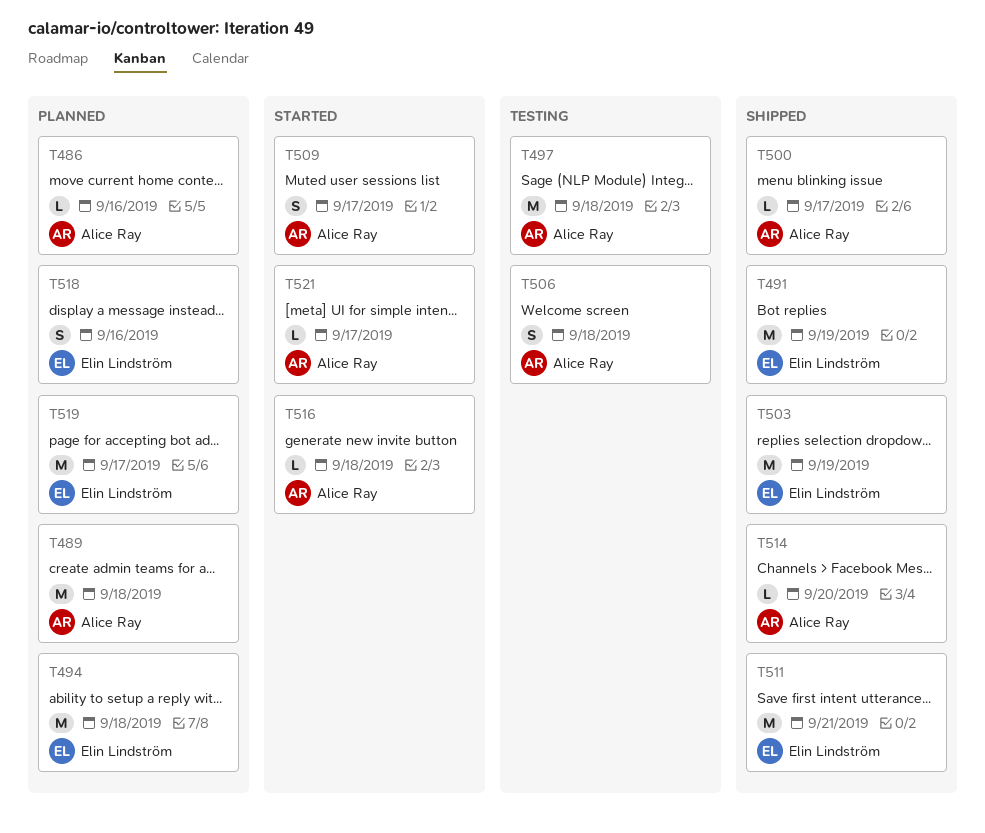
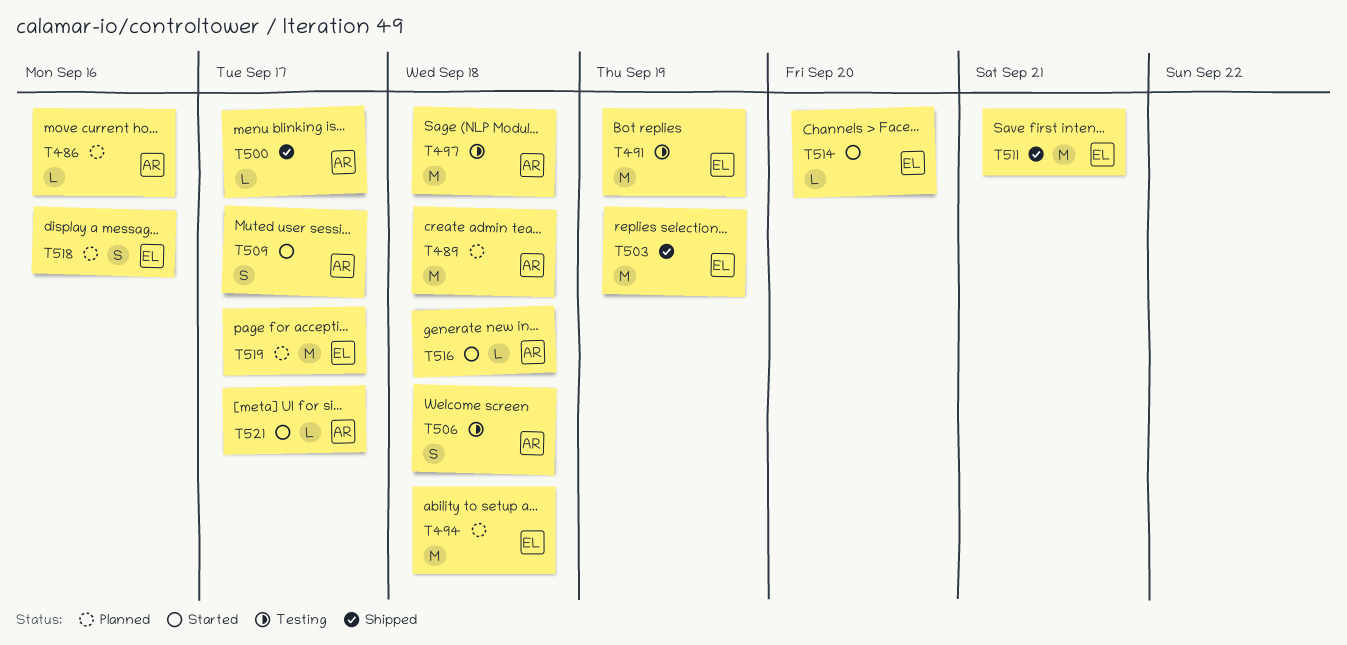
T491, status: Shipped -> Testing
T514, status: Shipped -> Started
T514, owner: Alice Ray -> Elin Lindström

